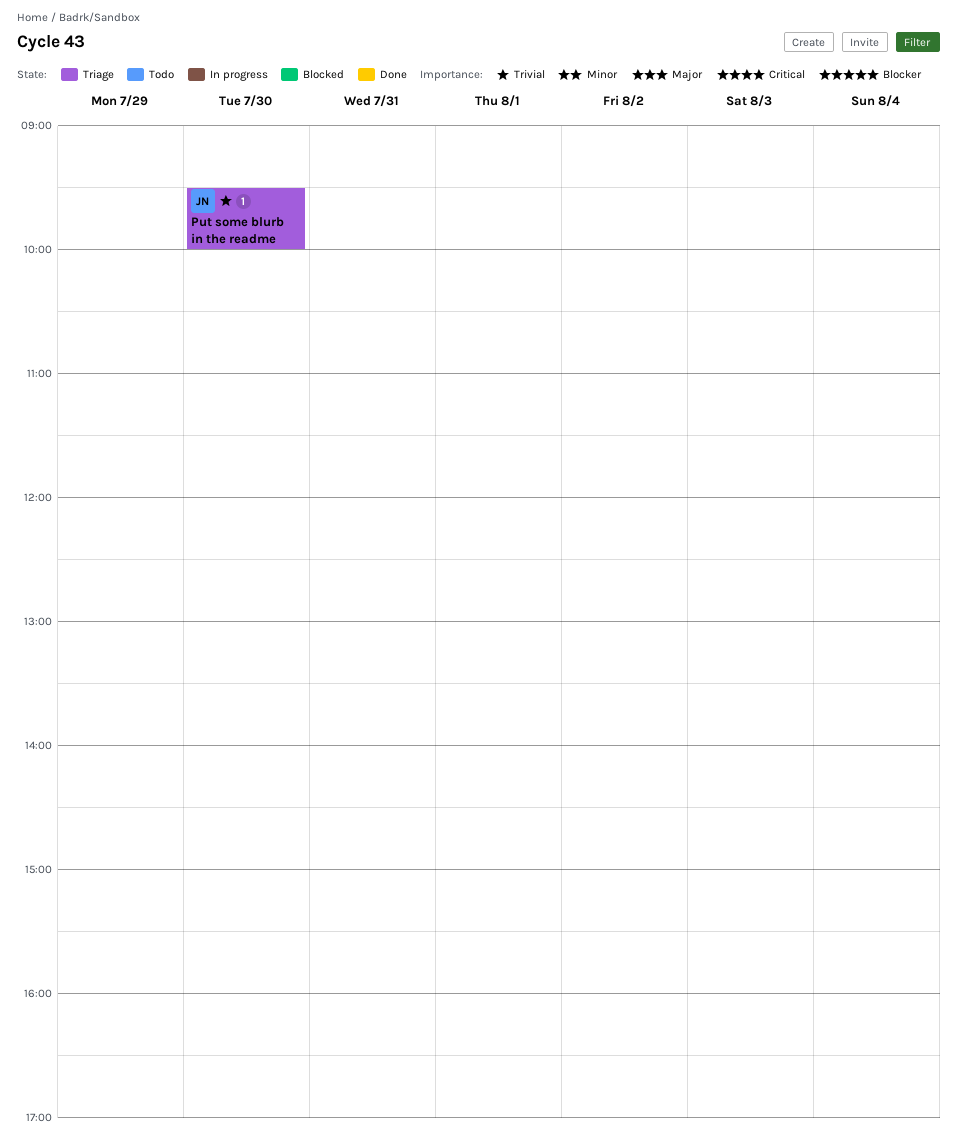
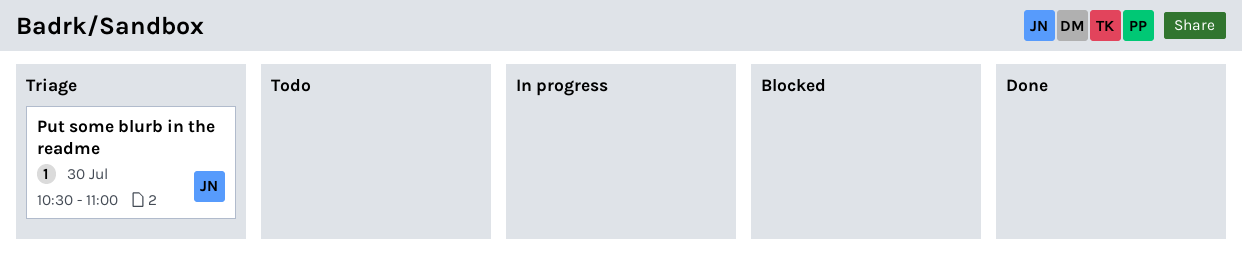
Put some blurb in the readme, begins: 09:30 -> 10:30
Put some blurb in the readme, ends: 10:00 -> 11:00

